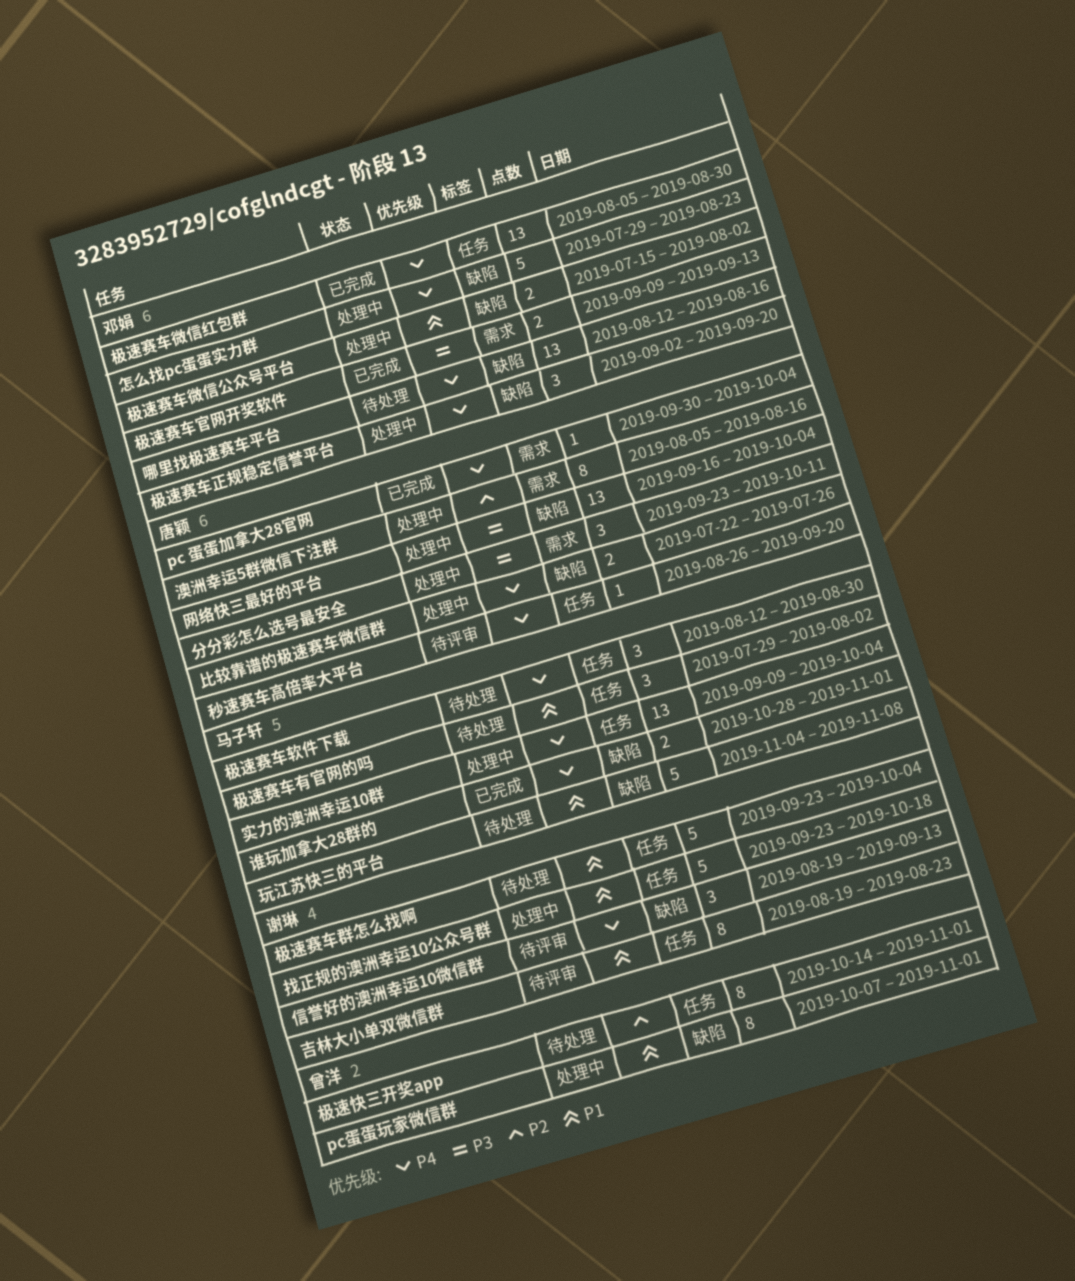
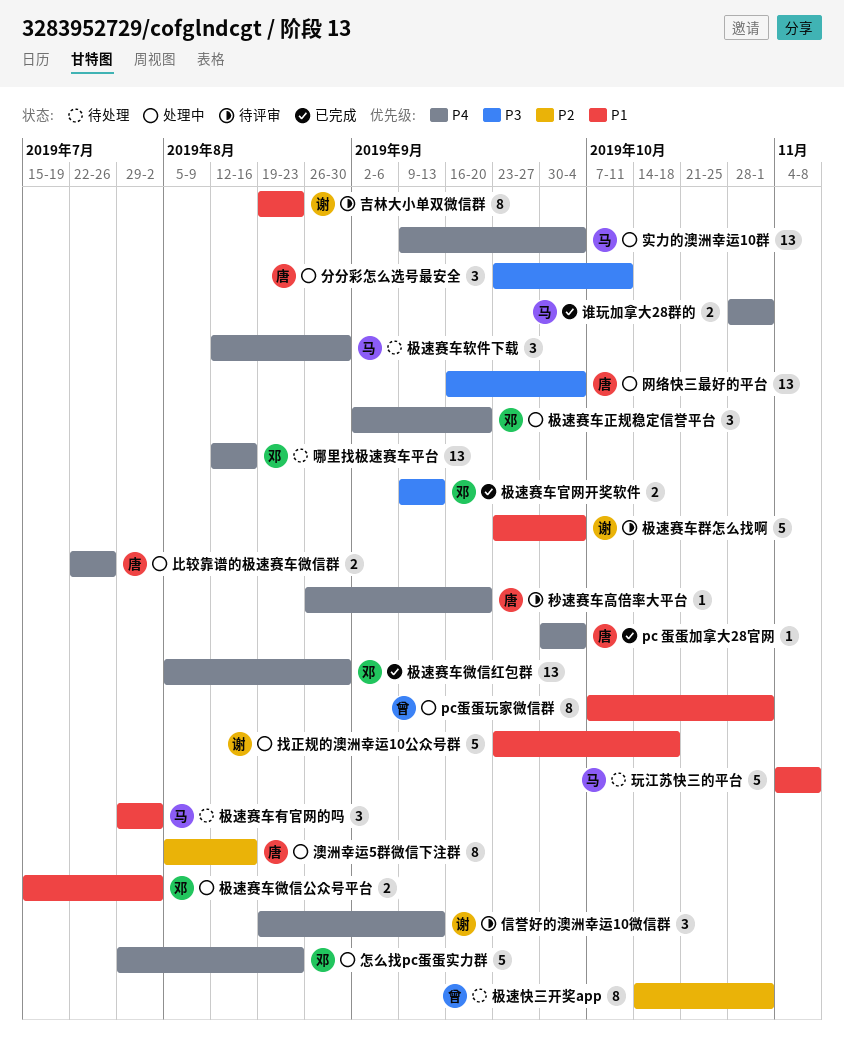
极速赛车群怎么找啊, status: 待处理 -> 待评审

